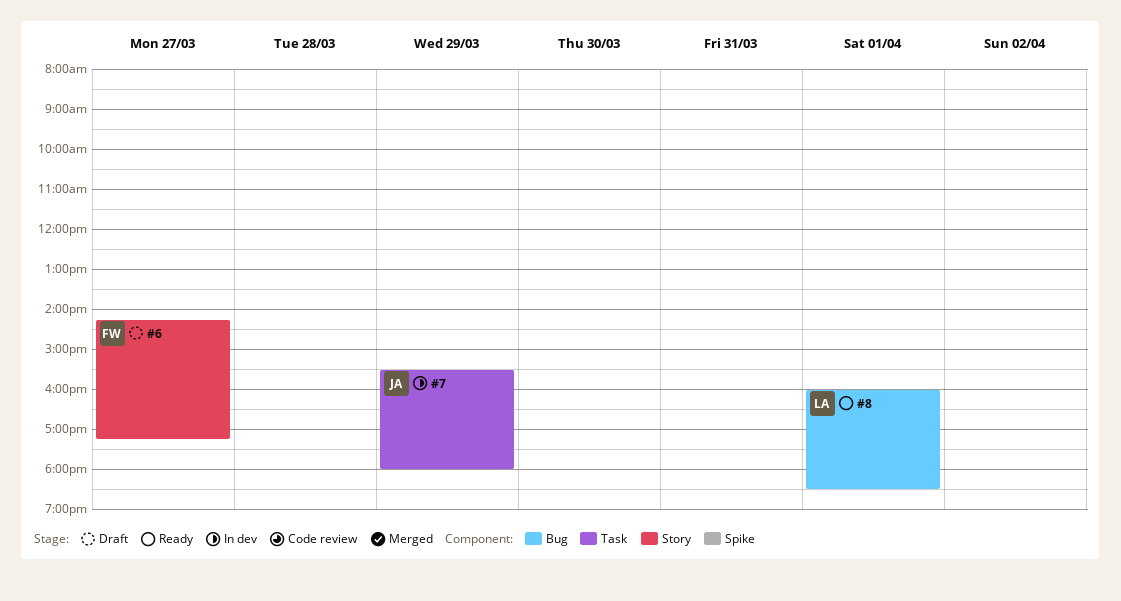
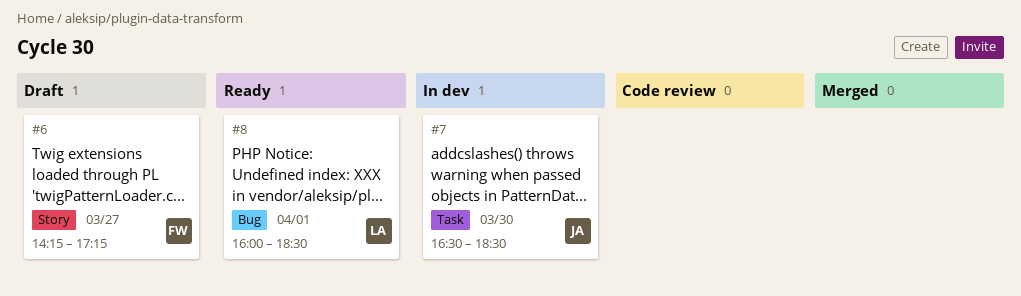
#7, day: Mar 29 -> Mar 30
#7, begins: 15:30 -> 16:30
#7, ends: 18:00 -> 18:30

